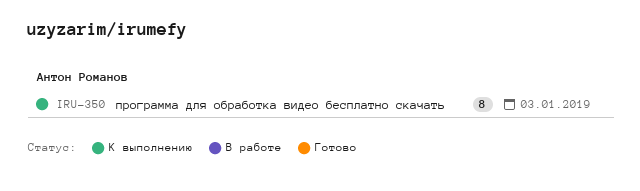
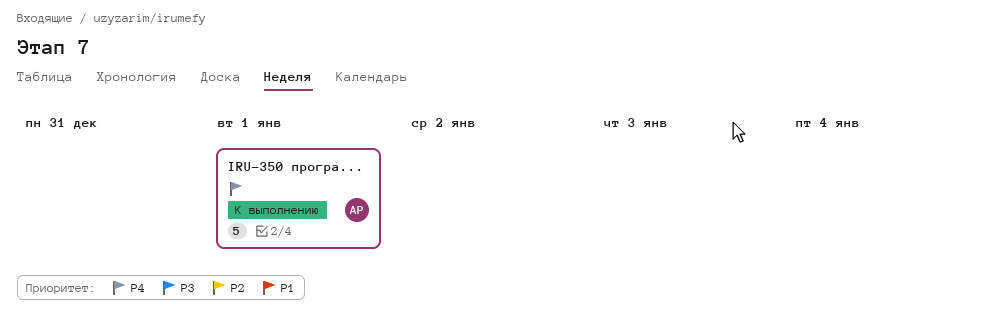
IRU-350, estimate: 8 -> 5
IRU-350, due: Jan 3 -> Jan 1

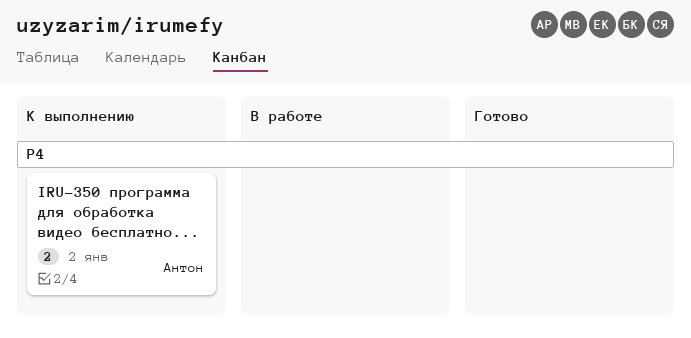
IRU-350, estimate: 5 -> 2
IRU-350, due: Jan 1 -> Jan 2

